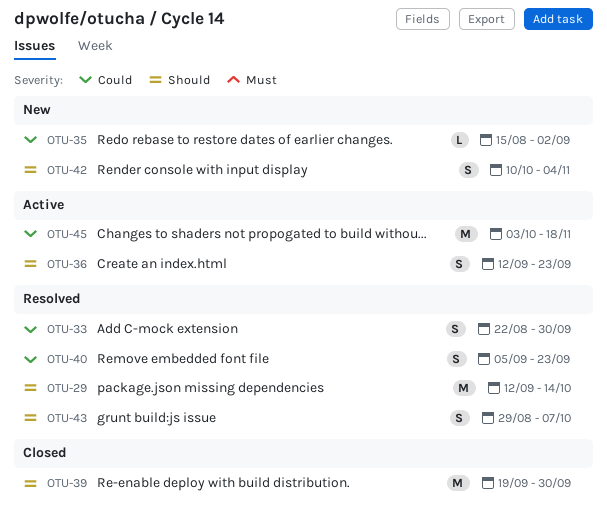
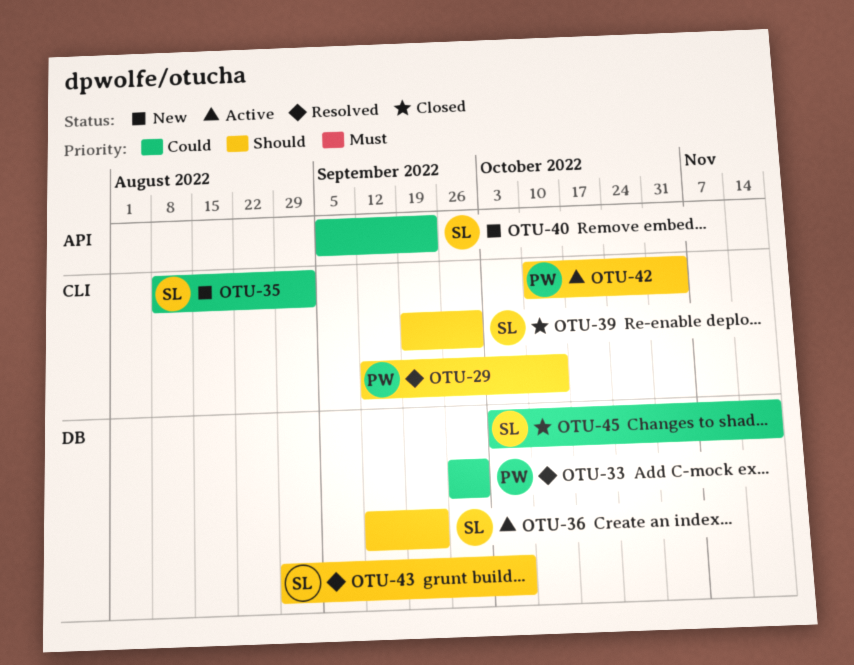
OTU-33, start: Aug 22 -> Sep 26
OTU-35, start: Aug 15 -> Aug 8
OTU-40, status: Resolved -> New
OTU-42, status: New -> Active
OTU-45, status: Active -> Closed

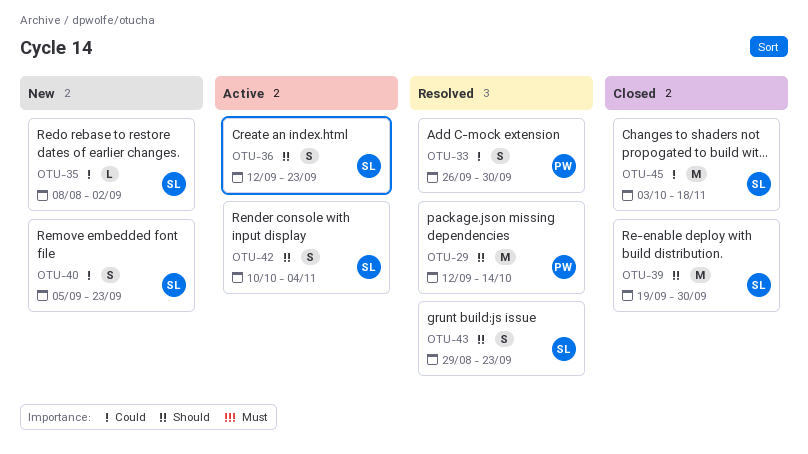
OTU-42, owner: PW -> SL
OTU-43, due: Oct 7 -> Sep 23

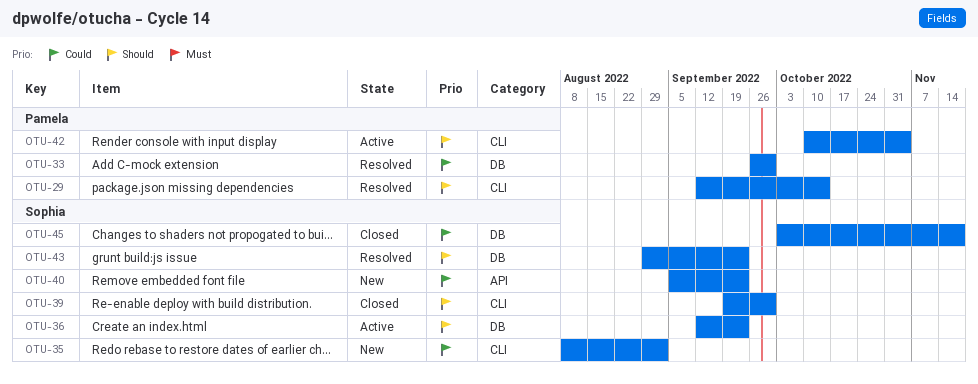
OTU-42, owner: Sophia -> Pamela

